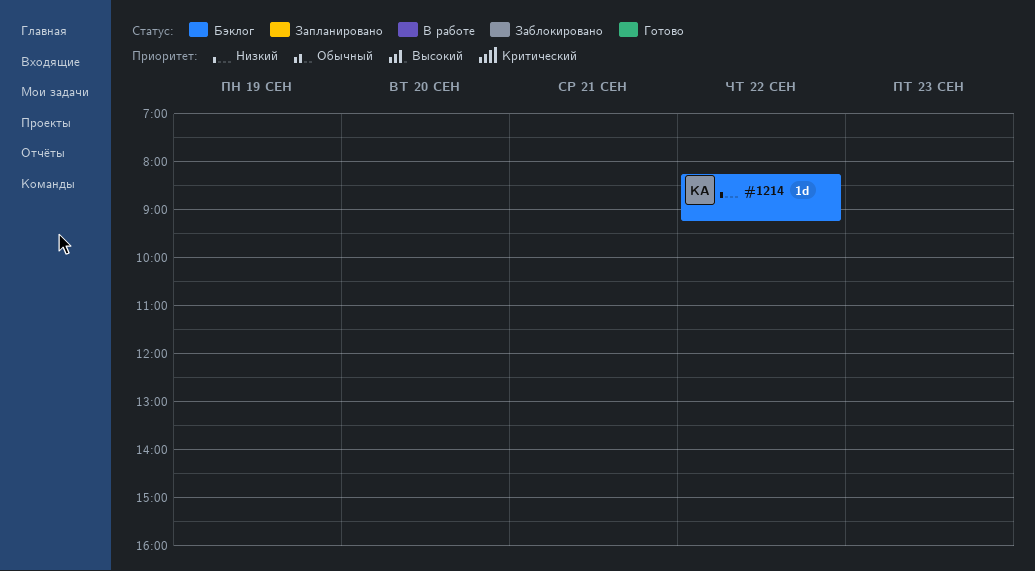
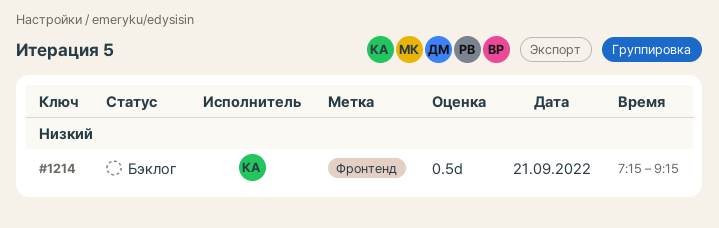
#1214, estimate: 1d -> 0.5d
#1214, day: Sep 22 -> Sep 21
#1214, begins: 08:15 -> 07:15

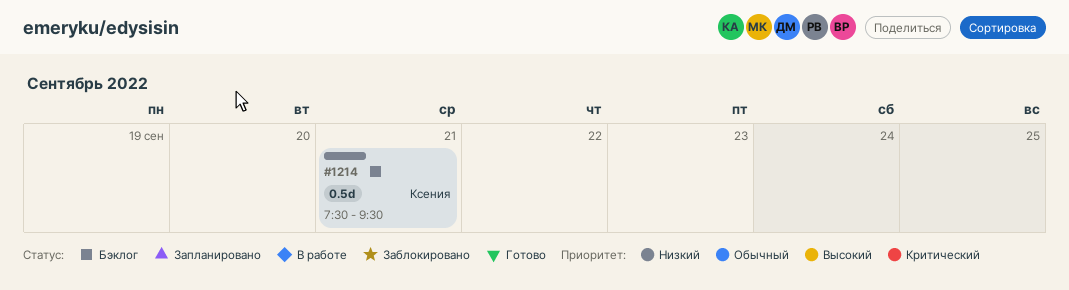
#1214, begins: 07:15 -> 07:30
#1214, ends: 09:15 -> 09:30

